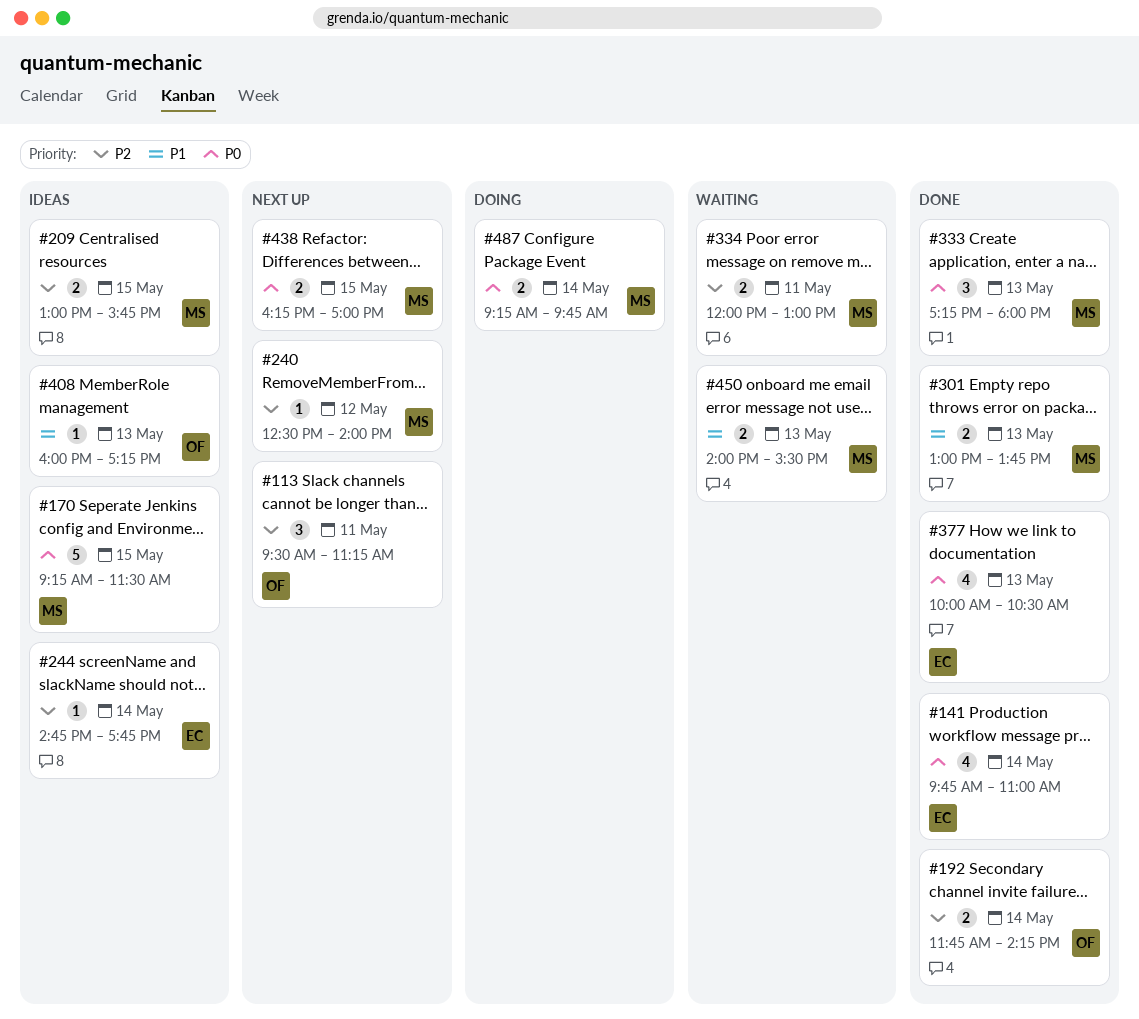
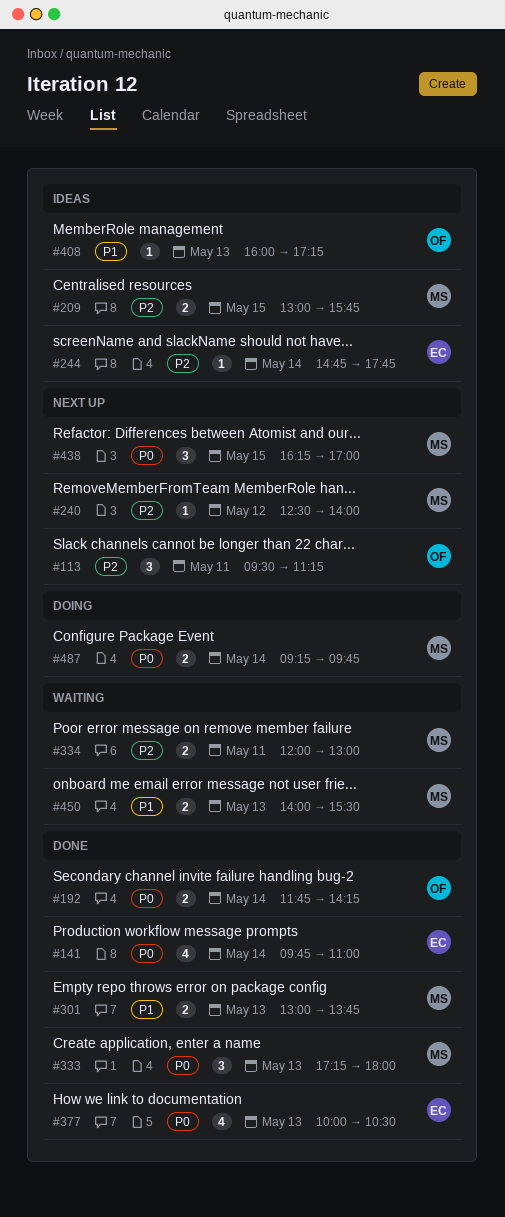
#170: present -> none
#192, priority: P2 -> P0
#438, estimate: 2 -> 3

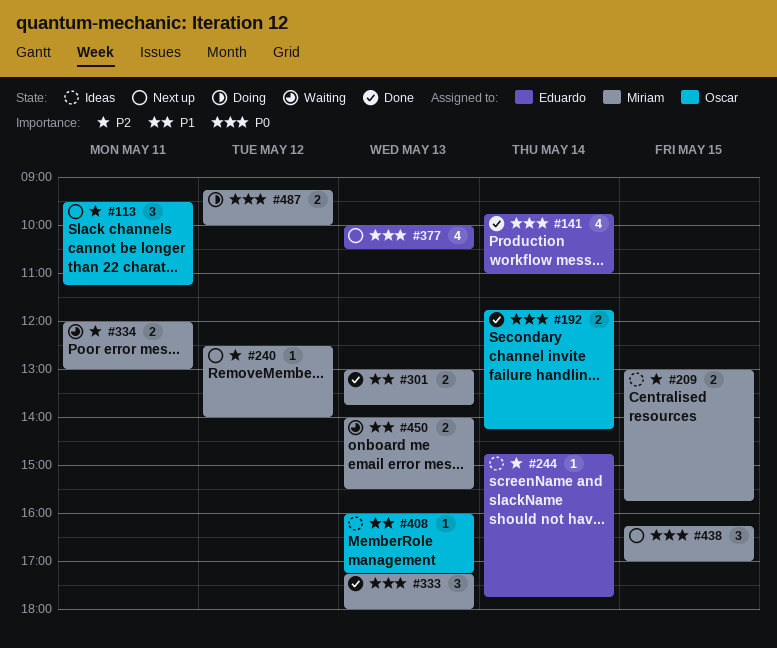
#377, status: Done -> Next up
#487, day: May 14 -> May 12
#487, ends: 09:45 -> 10:00

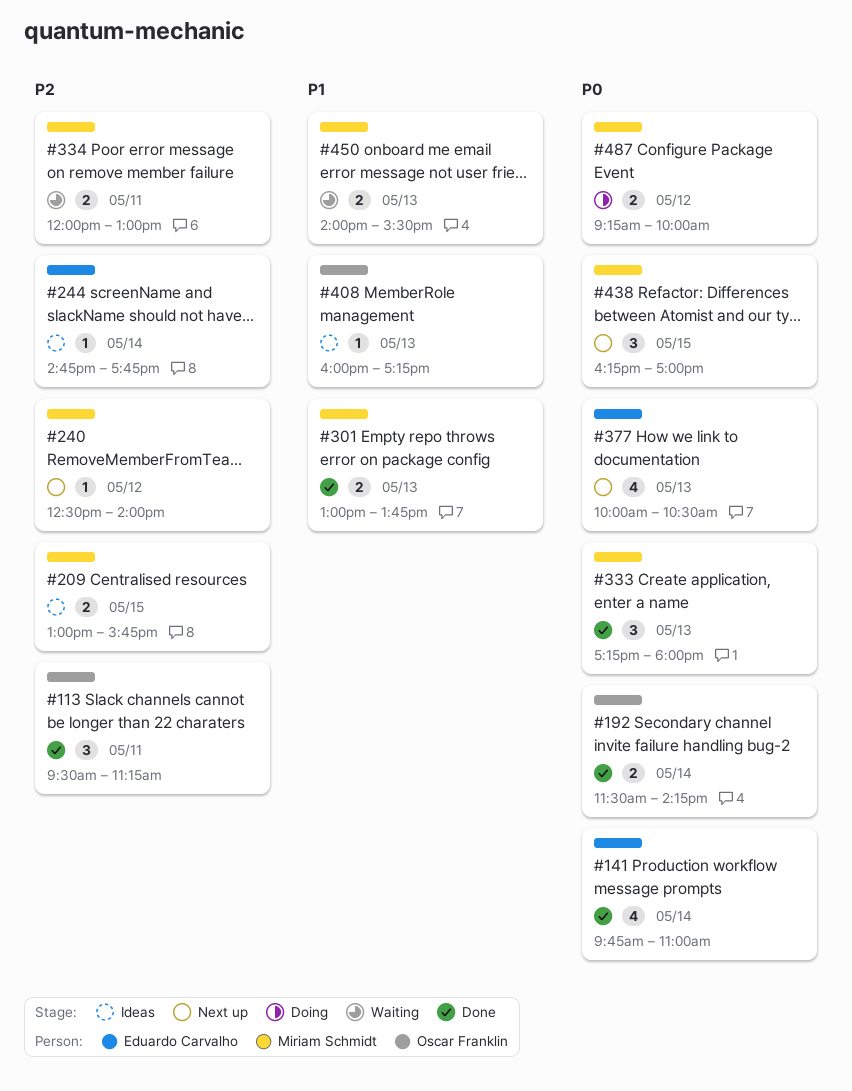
#113, status: Next up -> Done
#192, begins: 11:45 -> 11:30

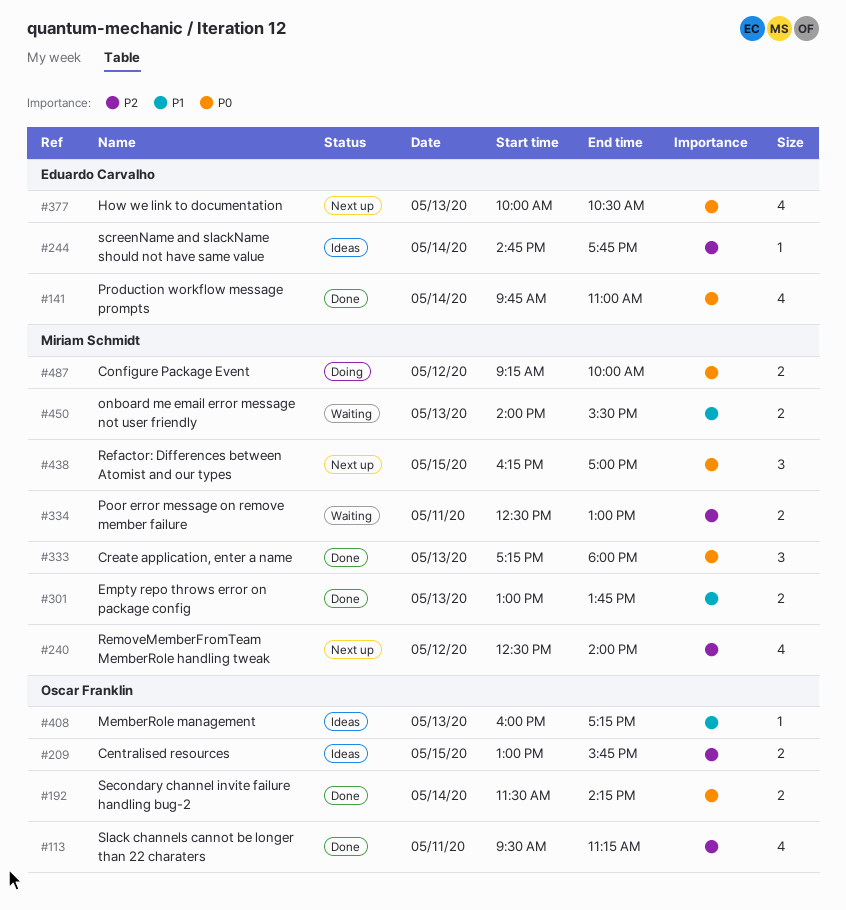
#113, estimate: 3 -> 4
#209, owner: Miriam Schmidt -> Oscar Franklin
#240, estimate: 1 -> 4
#334, begins: 12:00 -> 12:30

